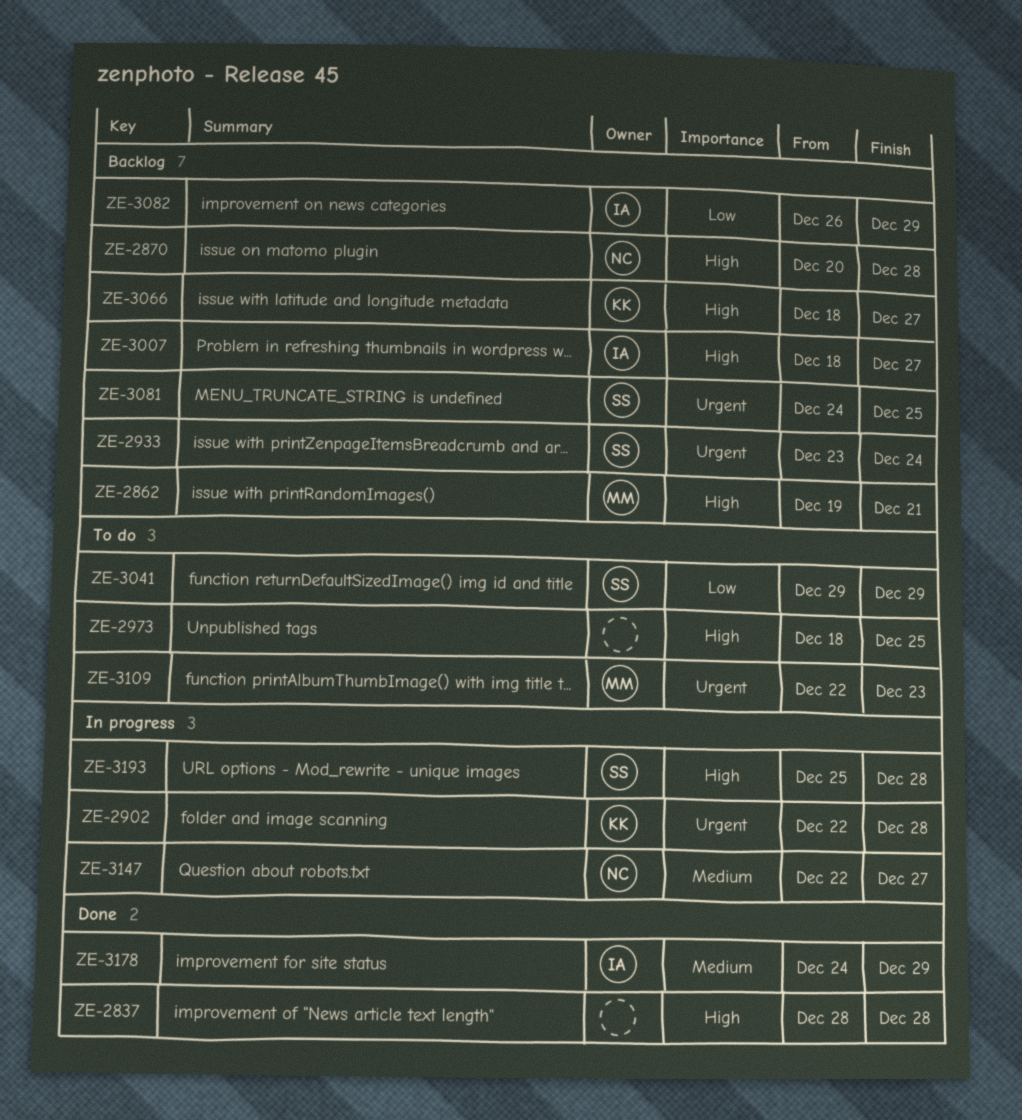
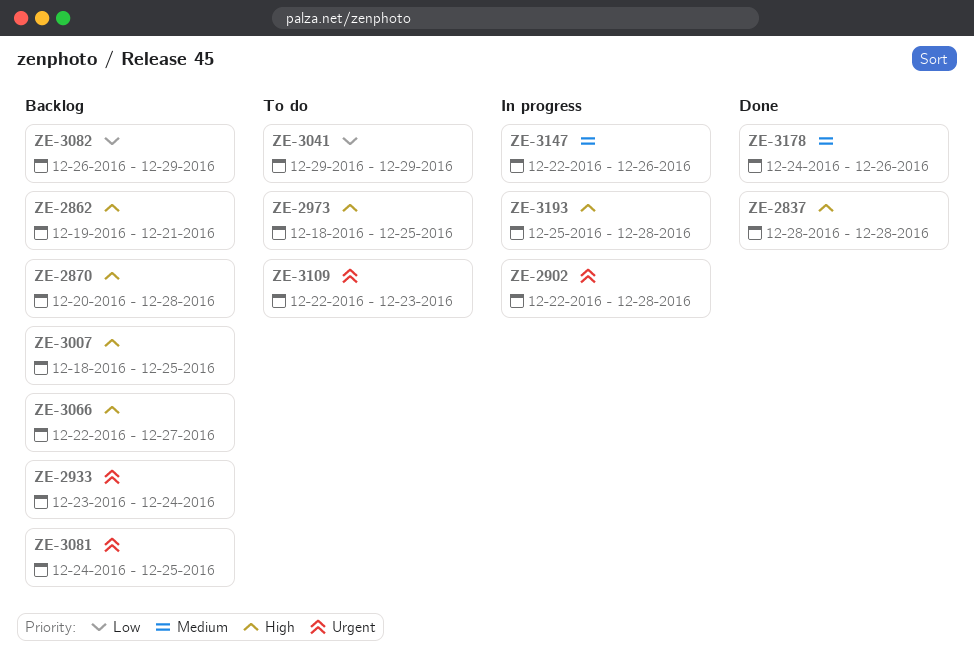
ZE-3007, due: Dec 27 -> Dec 25
ZE-3066, start: Dec 18 -> Dec 22
ZE-3147, due: Dec 27 -> Dec 26
ZE-3178, due: Dec 29 -> Dec 26

